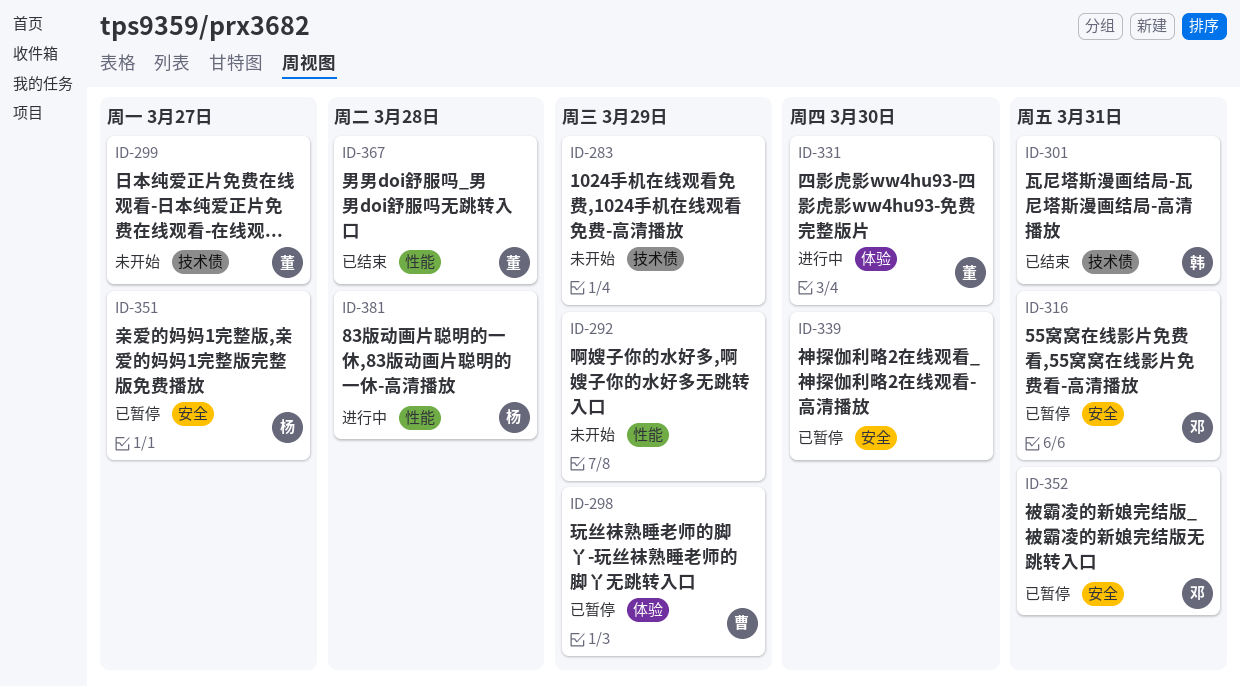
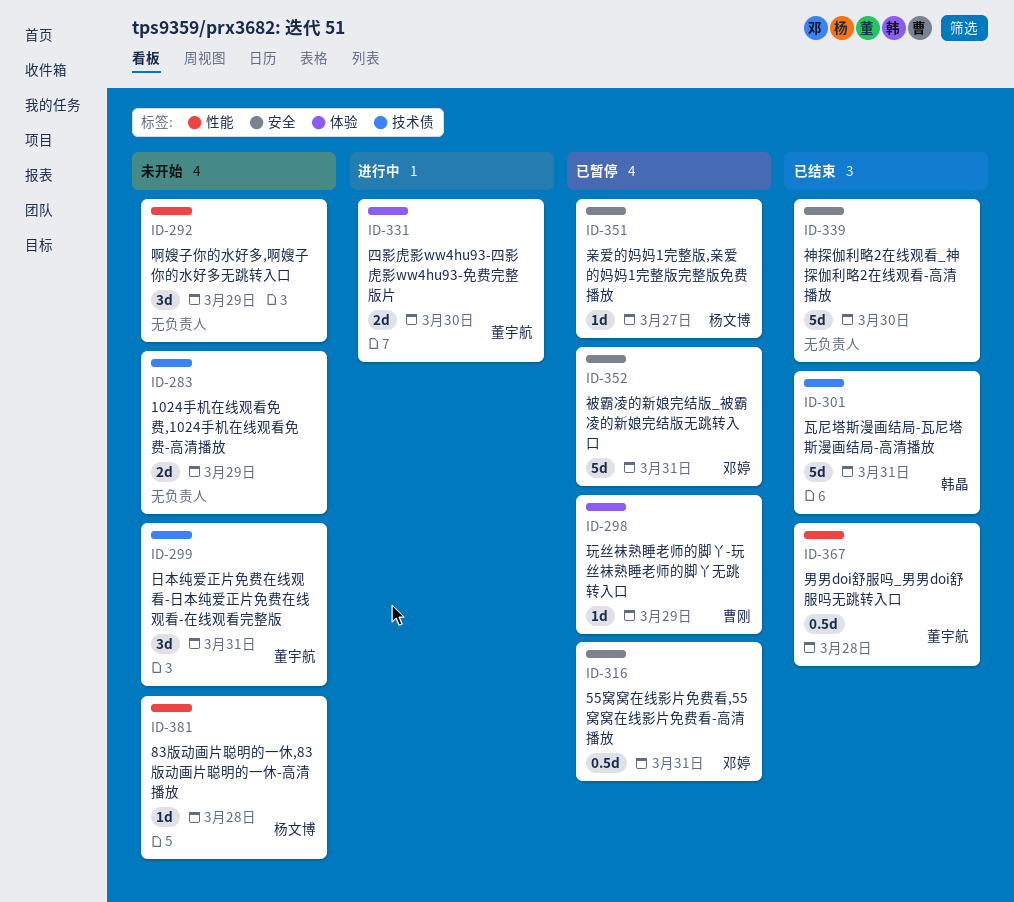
ID-299, due: Mar 27 -> Mar 31
ID-339, status: 已暂停 -> 已结束
ID-381, status: 进行中 -> 未开始

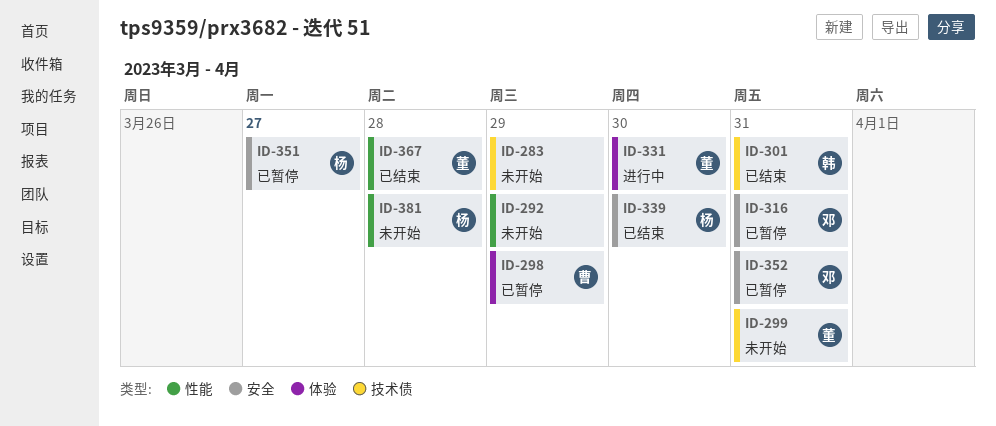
ID-339, owner: none -> 杨文博

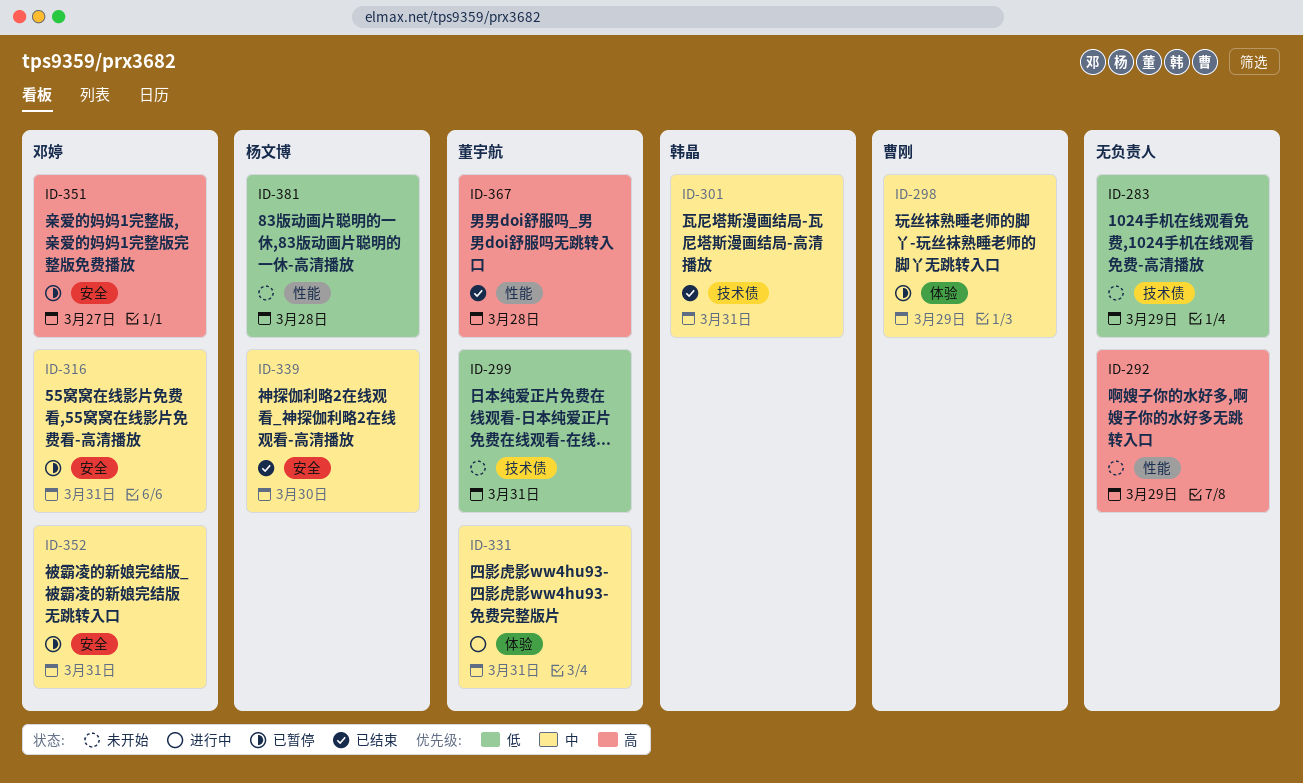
ID-331, due: Mar 30 -> Mar 31
ID-351, owner: 杨文博 -> 邓婷

